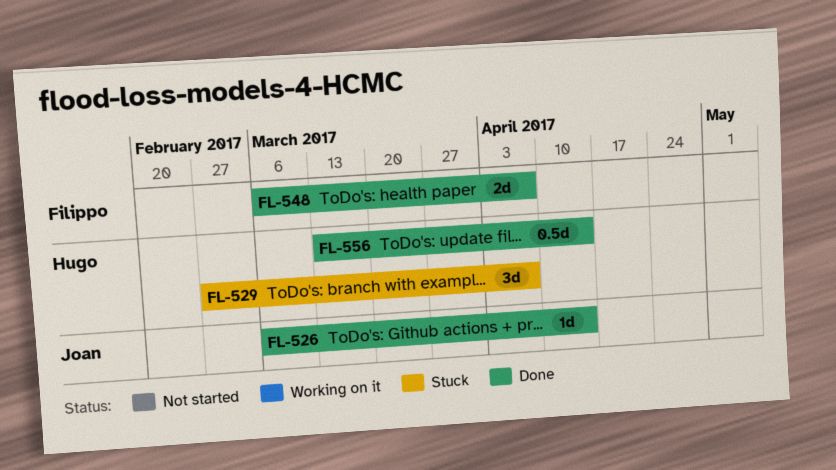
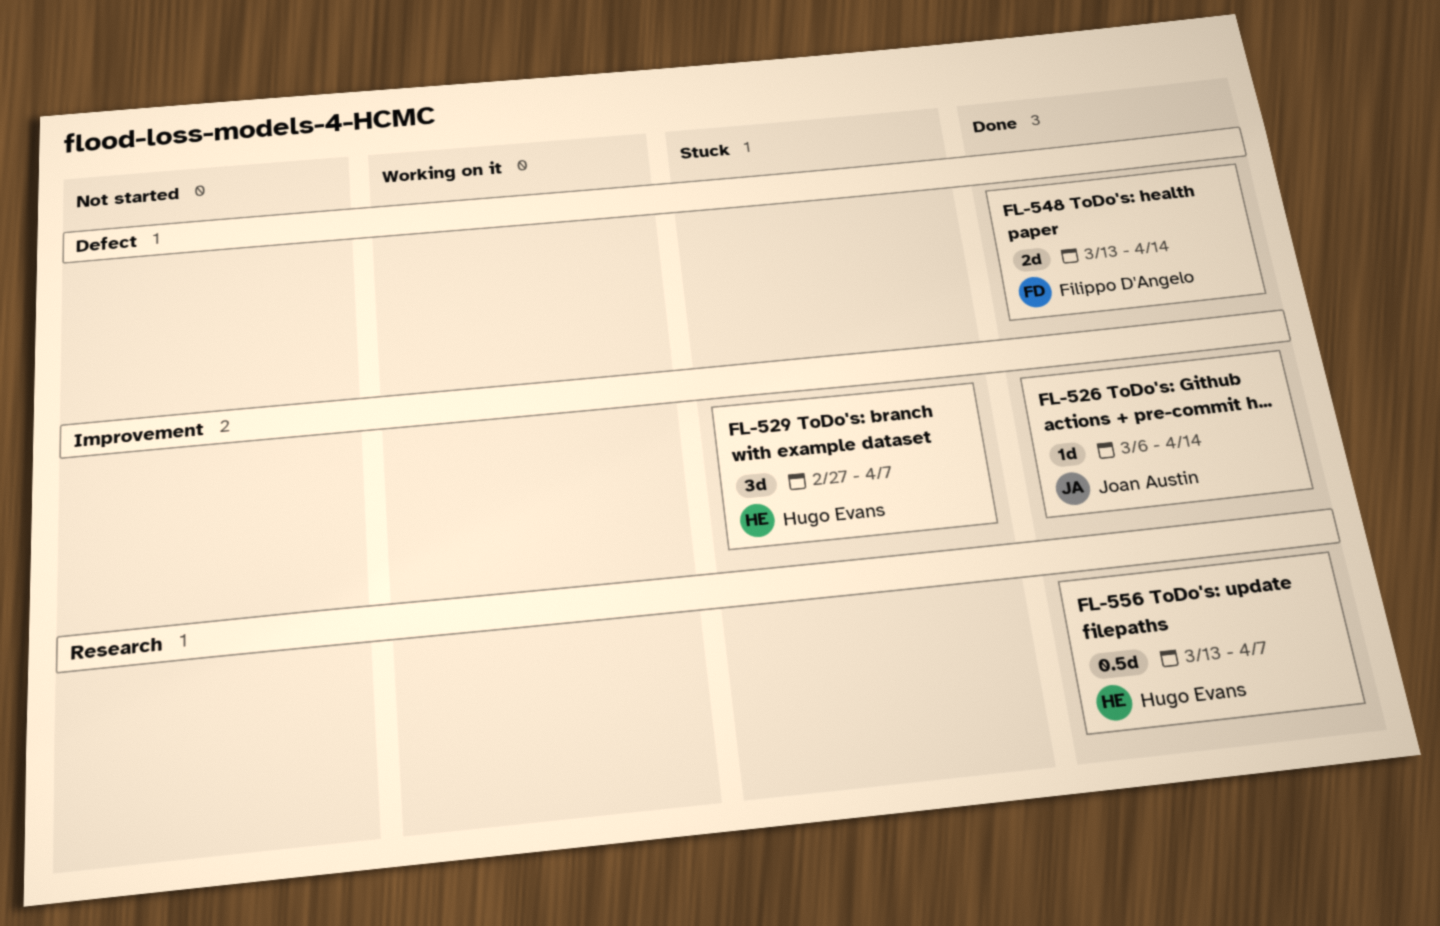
FL-548, start: Mar 6 -> Mar 13
FL-548, due: Apr 7 -> Apr 14
FL-556, due: Apr 14 -> Apr 7

